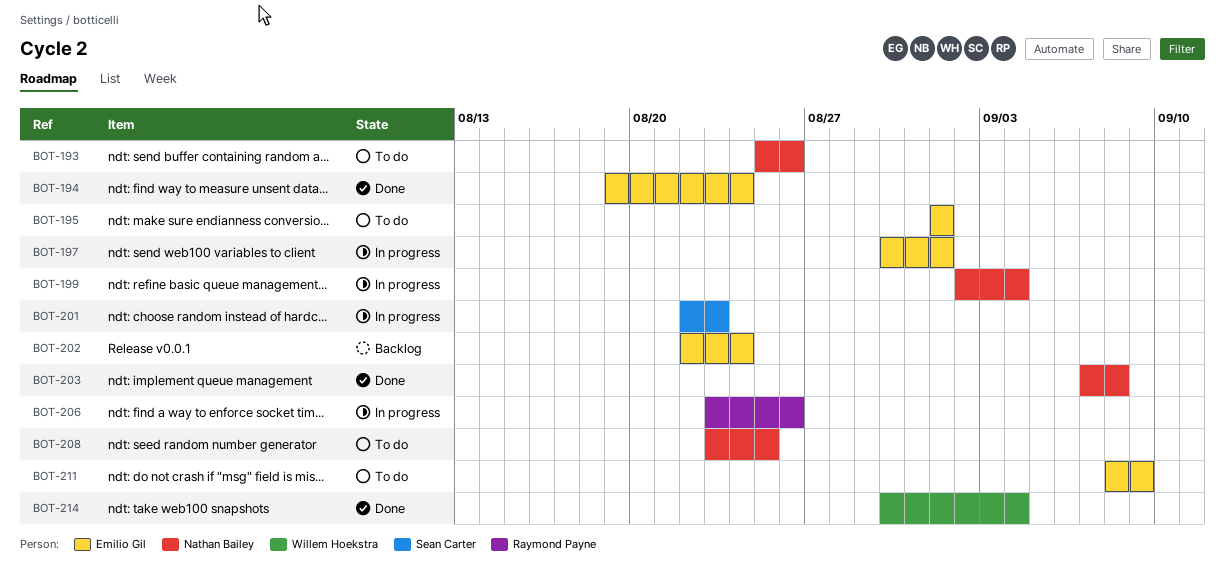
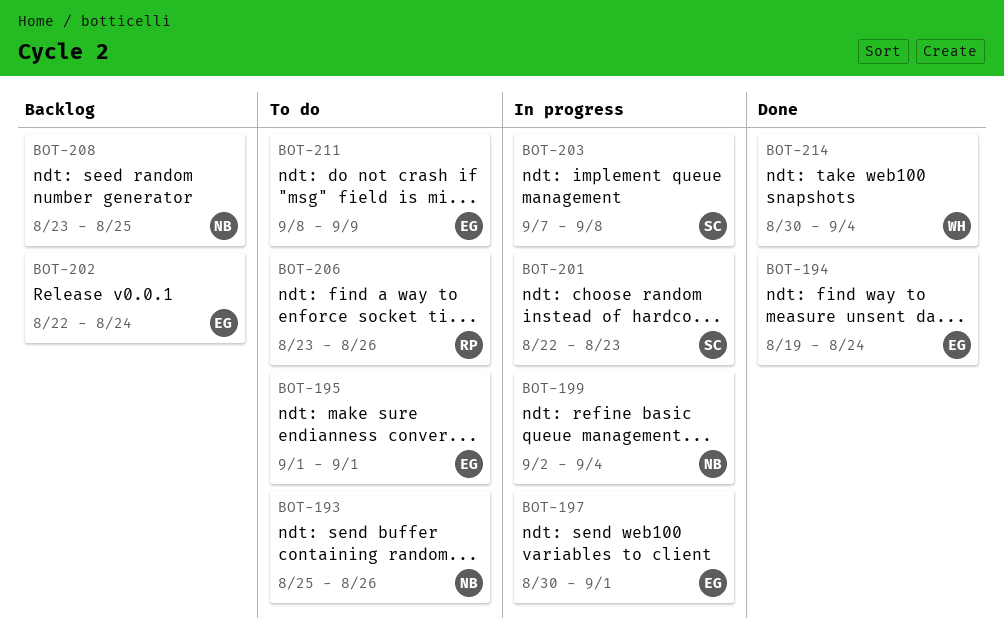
BOT-203, status: Done -> In progress
BOT-203, owner: Nathan Bailey -> Sean Carter
BOT-206, status: In progress -> To do
BOT-208, status: To do -> Backlog

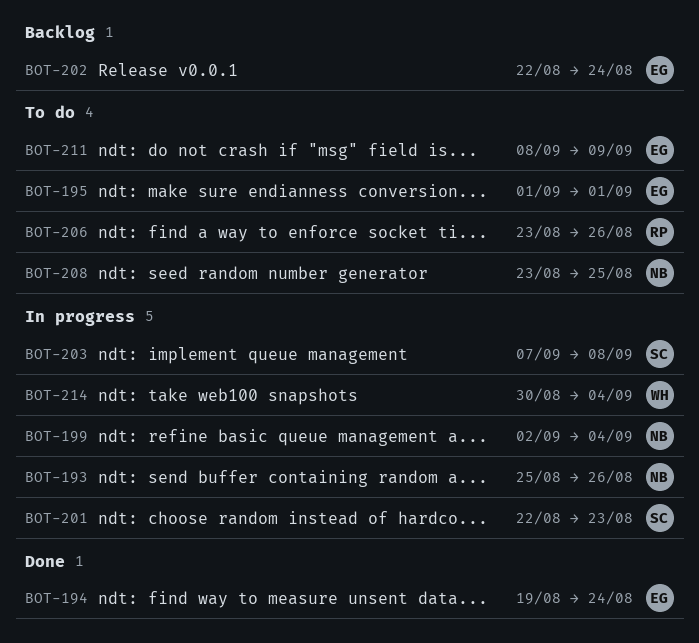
BOT-193, status: To do -> In progress
BOT-197: present -> none
BOT-208, status: Backlog -> To do
BOT-214, status: Done -> In progress

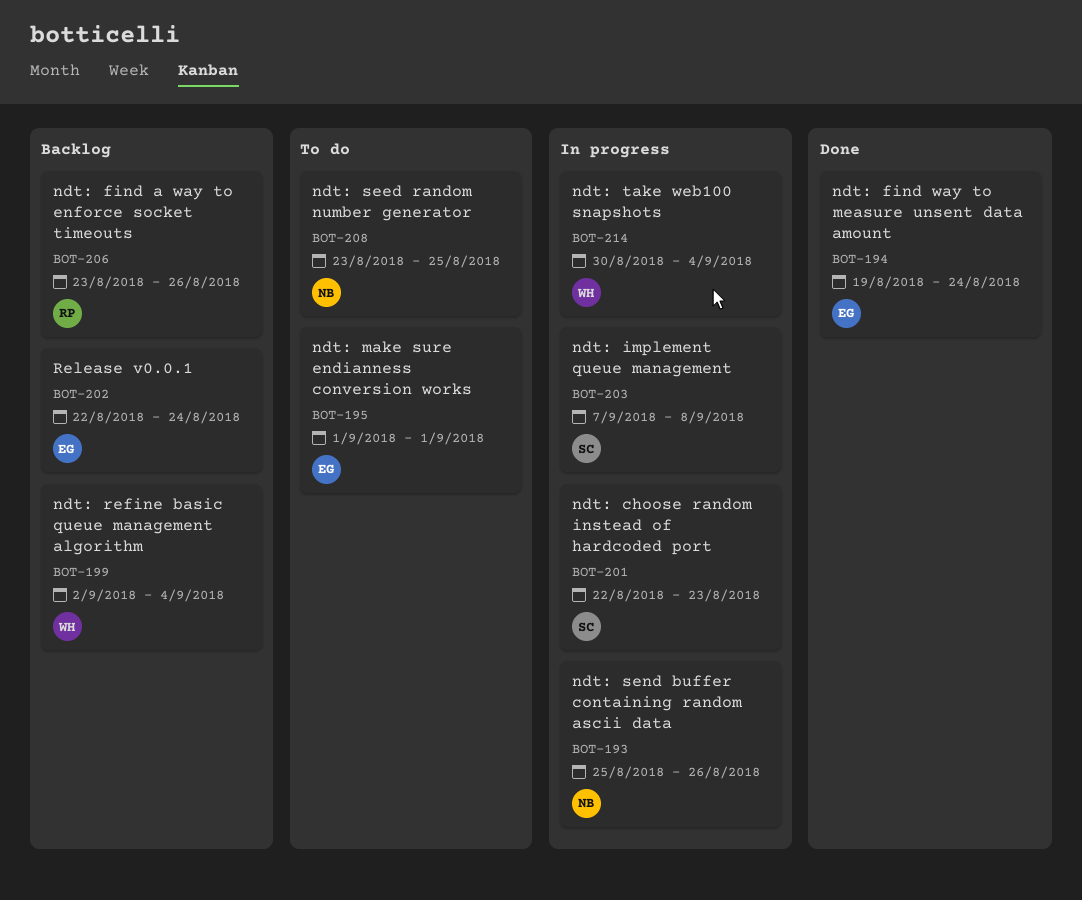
BOT-199, status: In progress -> Backlog
BOT-199, owner: NB -> WH
BOT-206, status: To do -> Backlog
BOT-211: present -> none

